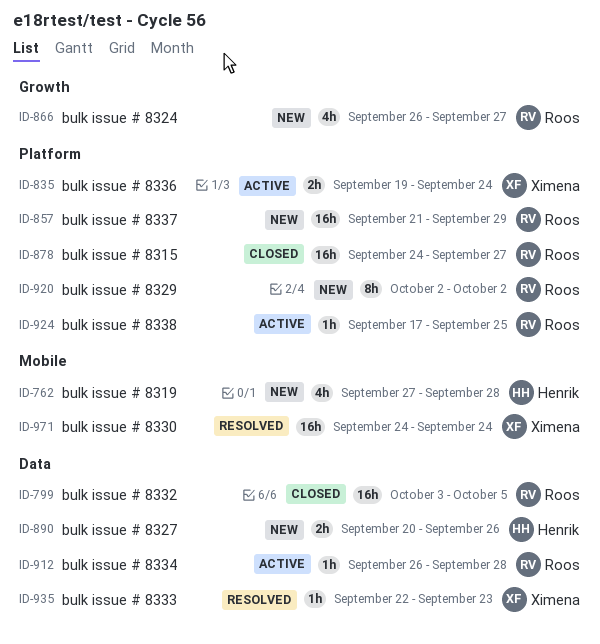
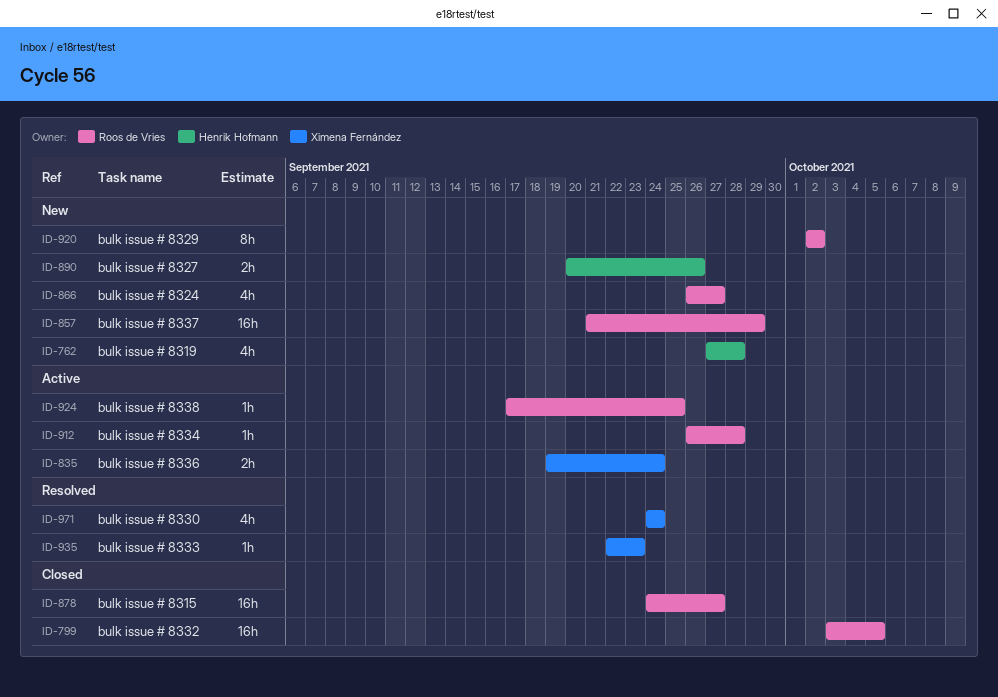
ID-971, estimate: 16h -> 4h

